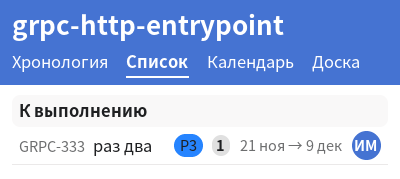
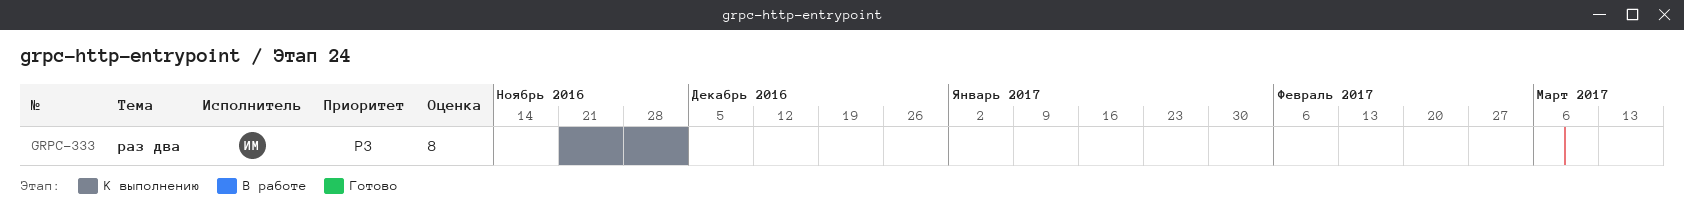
GRPC-333, estimate: 1 -> 8
GRPC-333, due: Dec 9 -> Dec 2

